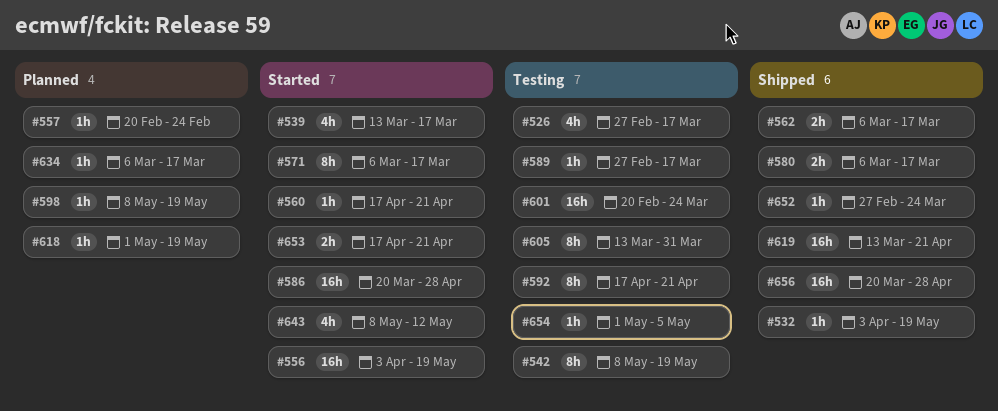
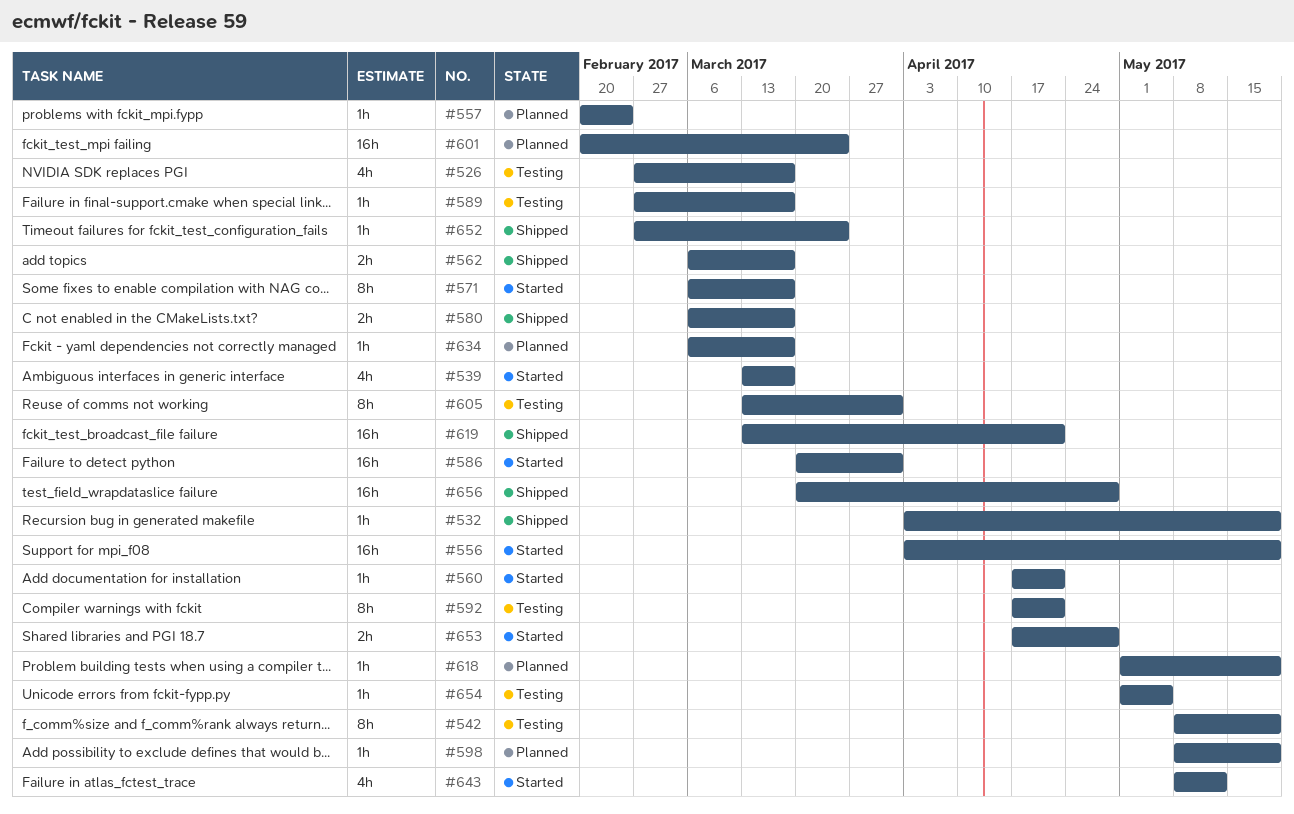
#586, due: Apr 28 -> Mar 31
#601, status: Testing -> Planned
#653, due: Apr 21 -> Apr 28

